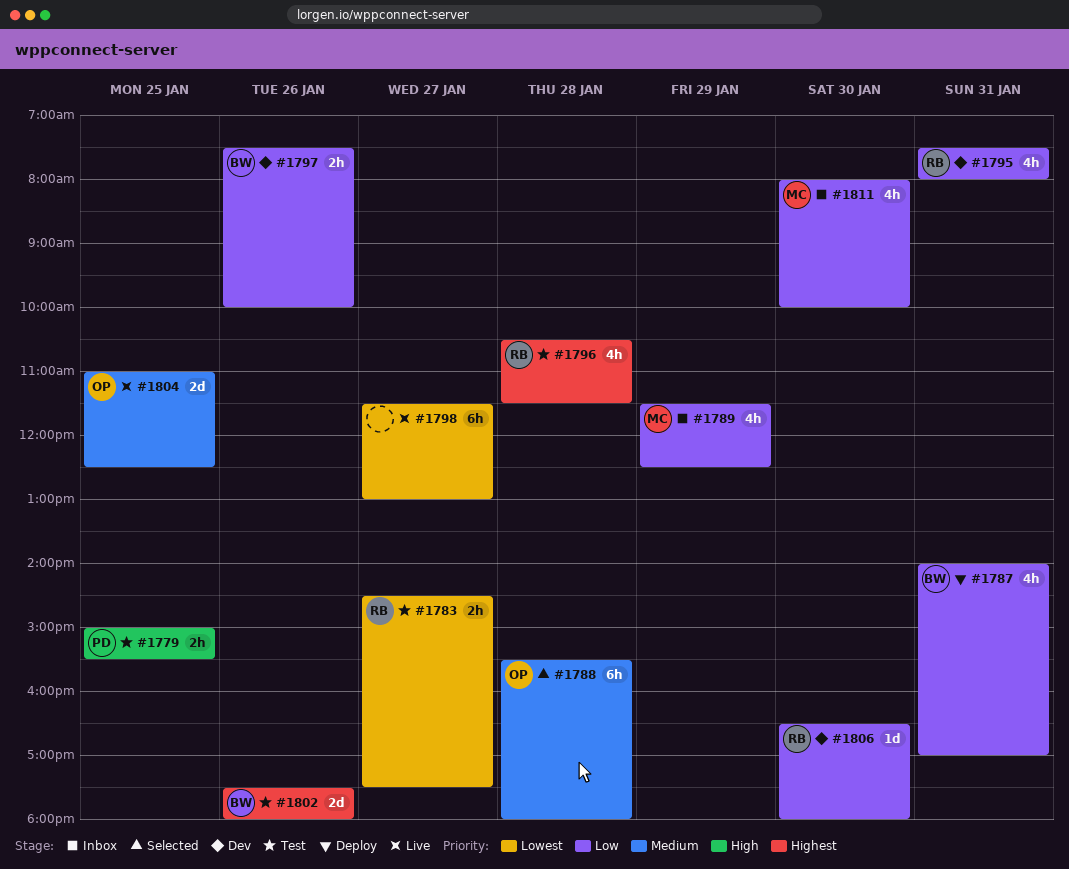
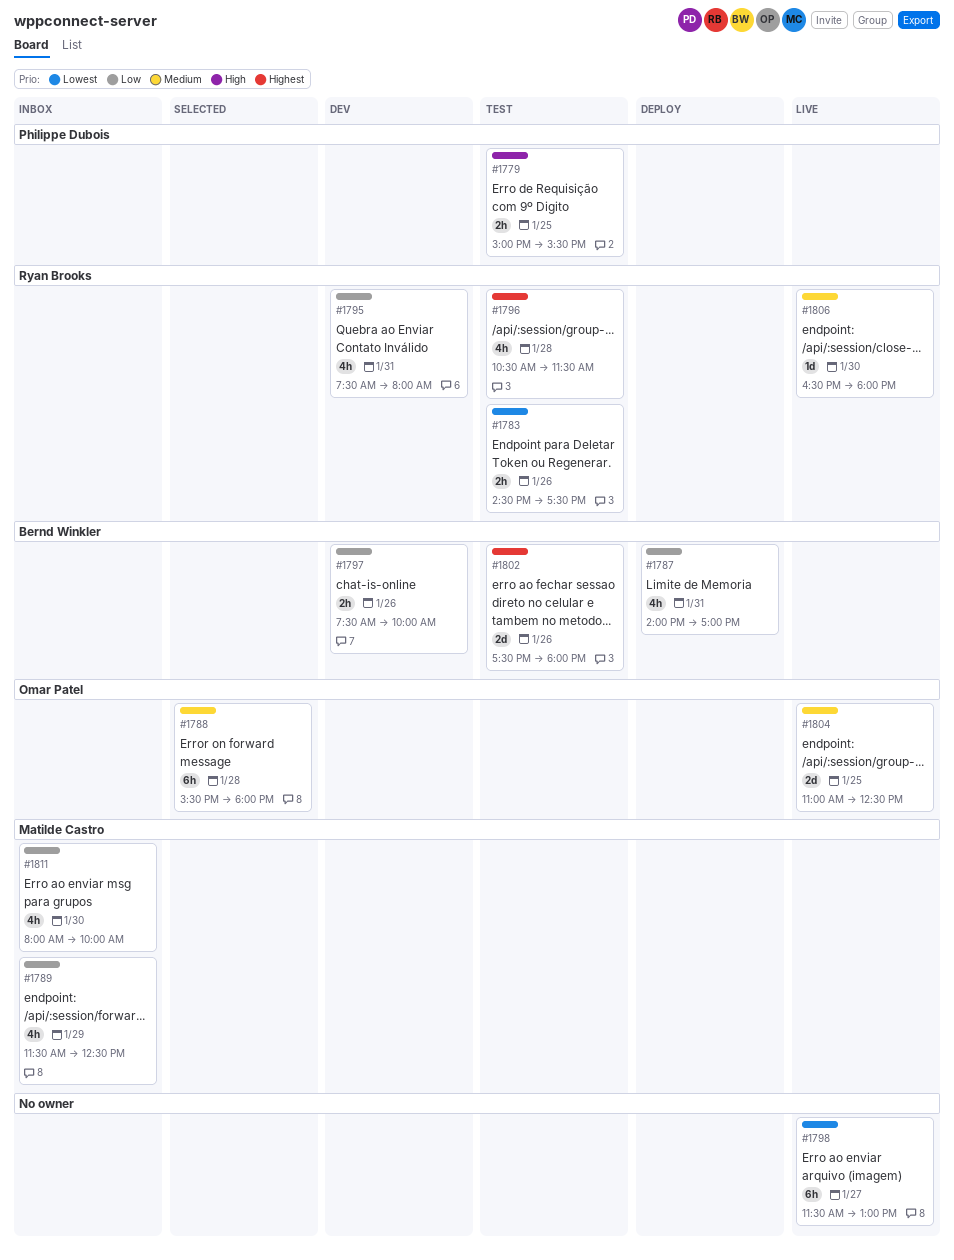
#1783, day: Jan 27 -> Jan 26
#1806, status: Dev -> Live
#1806, priority: Low -> Medium

